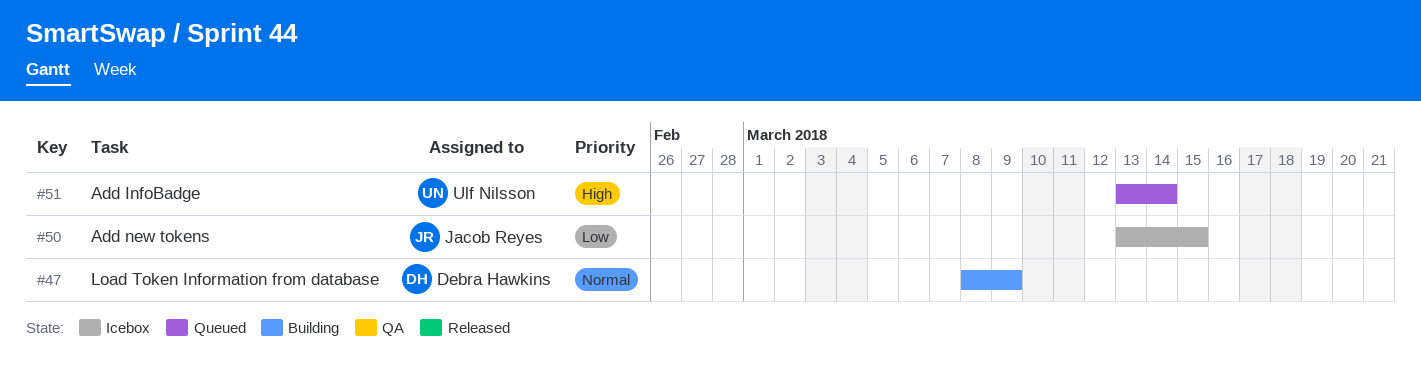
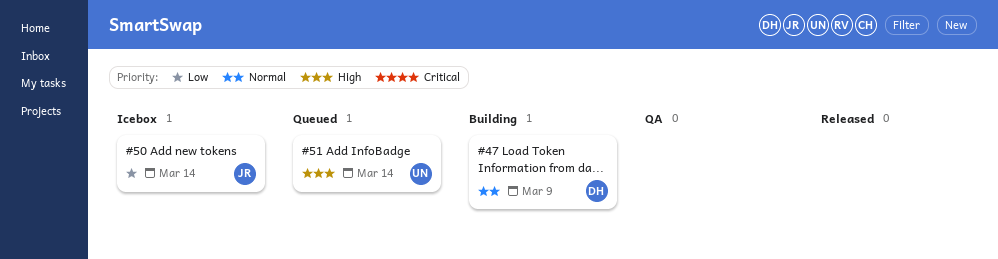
#50, due: Mar 15 -> Mar 14

